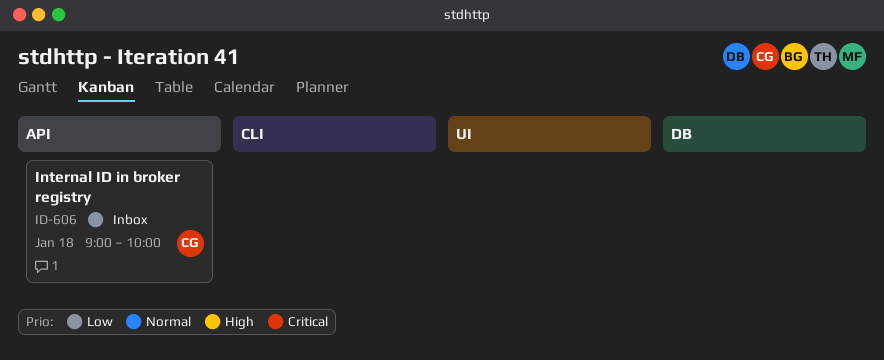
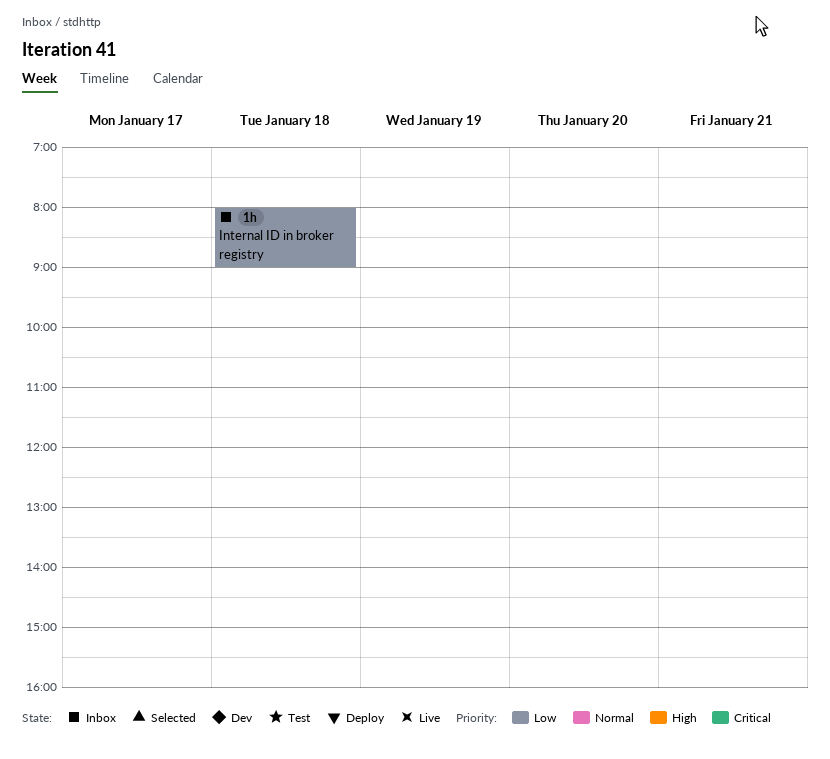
Internal ID in broker registry, begins: 09:00 -> 08:00
Internal ID in broker registry, ends: 10:00 -> 09:00

